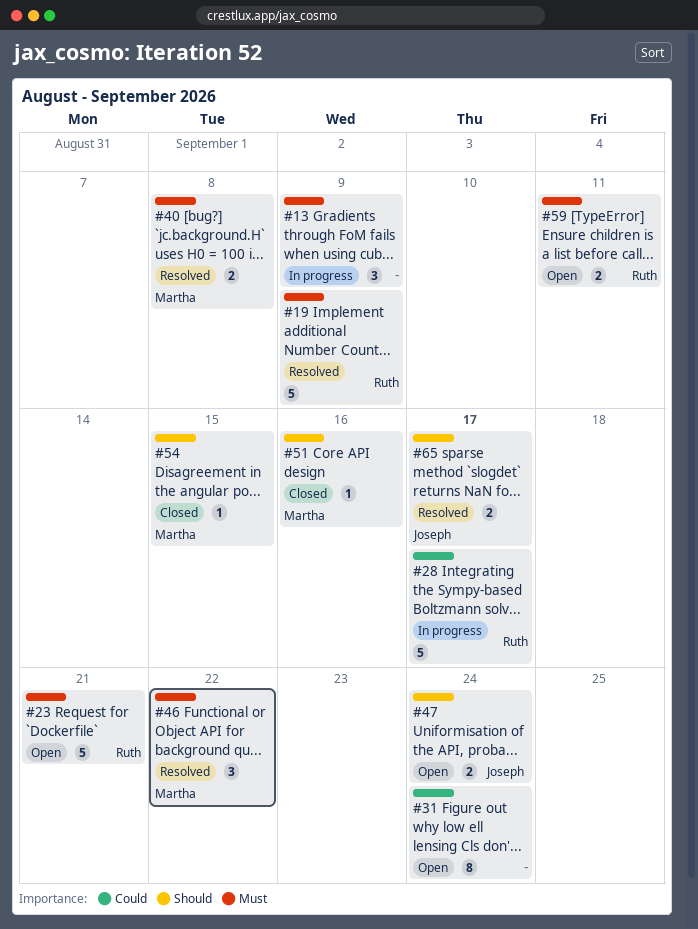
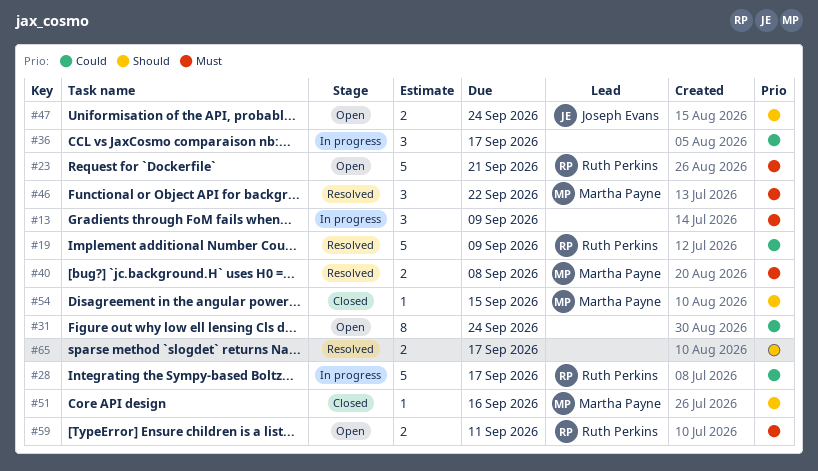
#19, priority: Must -> Could
#36: none -> present
#65, owner: Joseph Evans -> none

